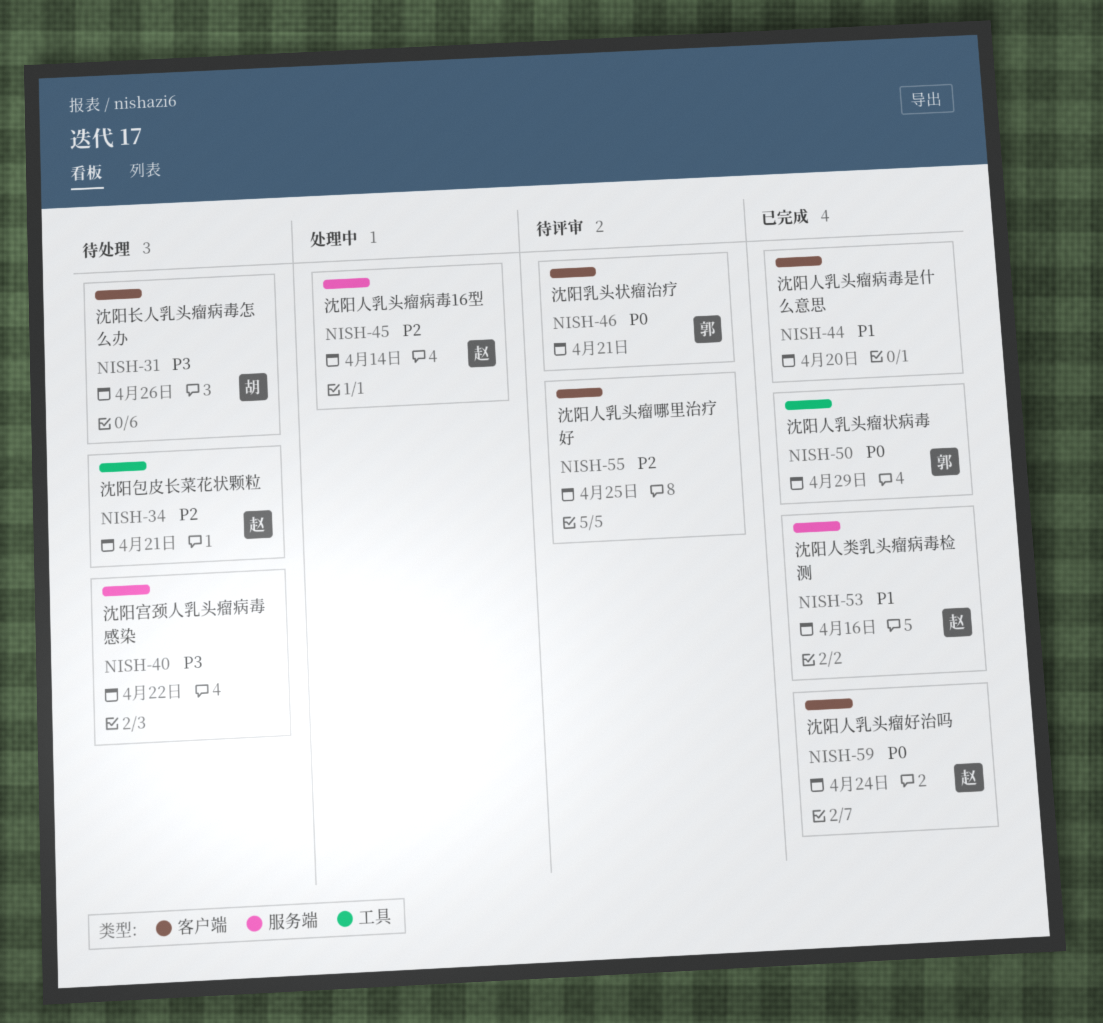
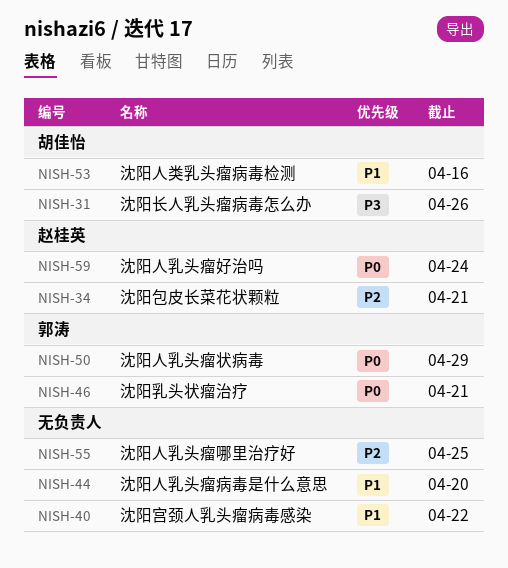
NISH-40, priority: P3 -> P1
NISH-45: present -> none
NISH-53, owner: 赵桂英 -> 胡佳怡

